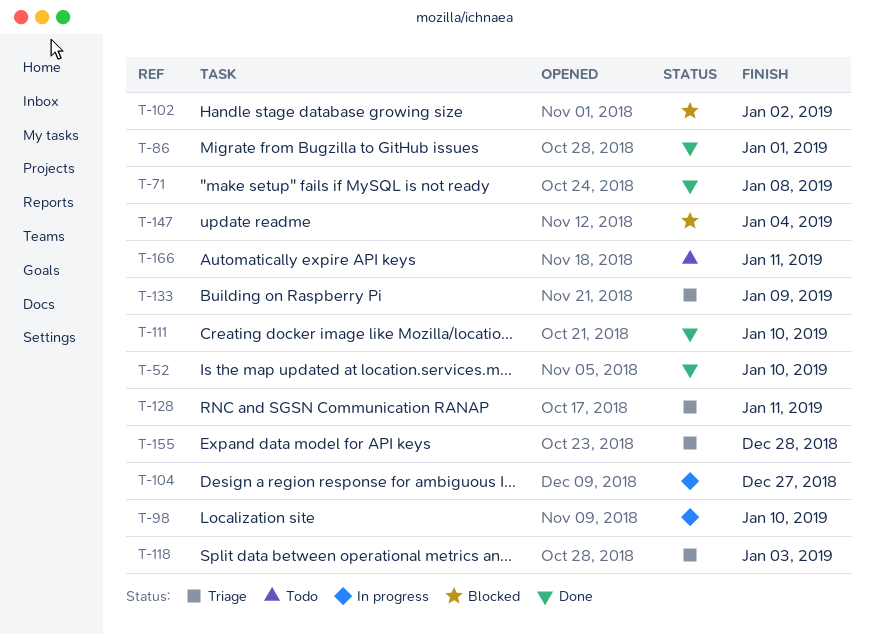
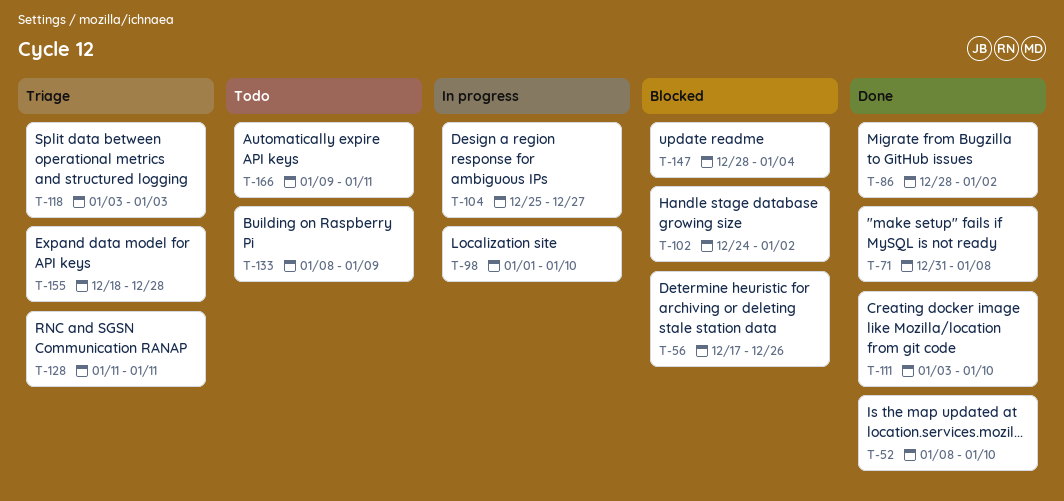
T-56: none -> present
T-86, due: Jan 1 -> Jan 2
T-133, status: Triage -> Todo

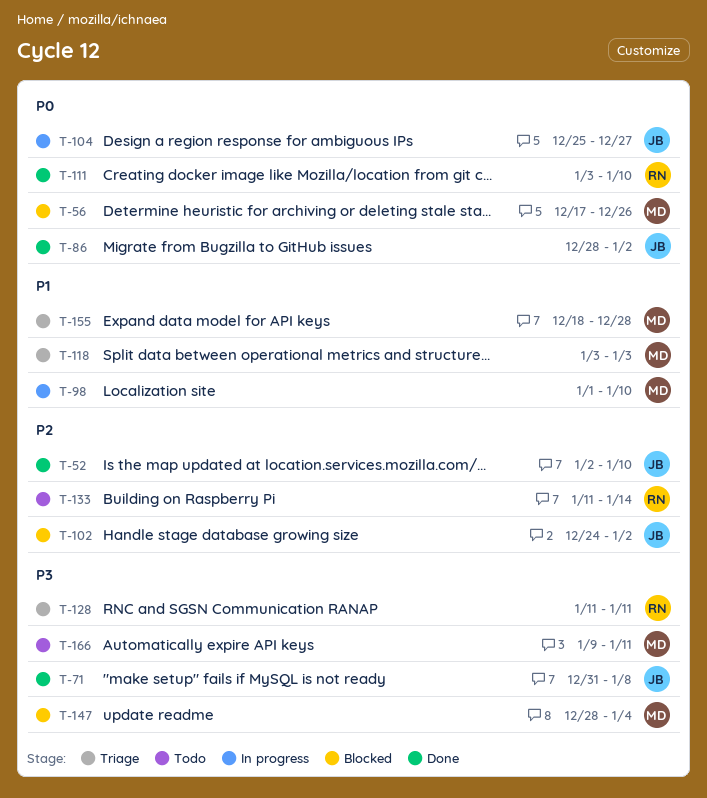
T-52, start: Jan 8 -> Jan 2
T-133, start: Jan 8 -> Jan 11
T-133, due: Jan 9 -> Jan 14

